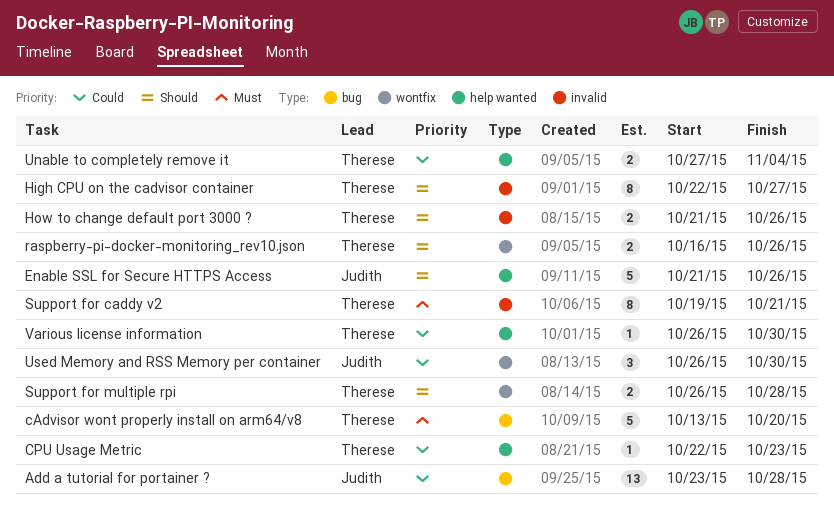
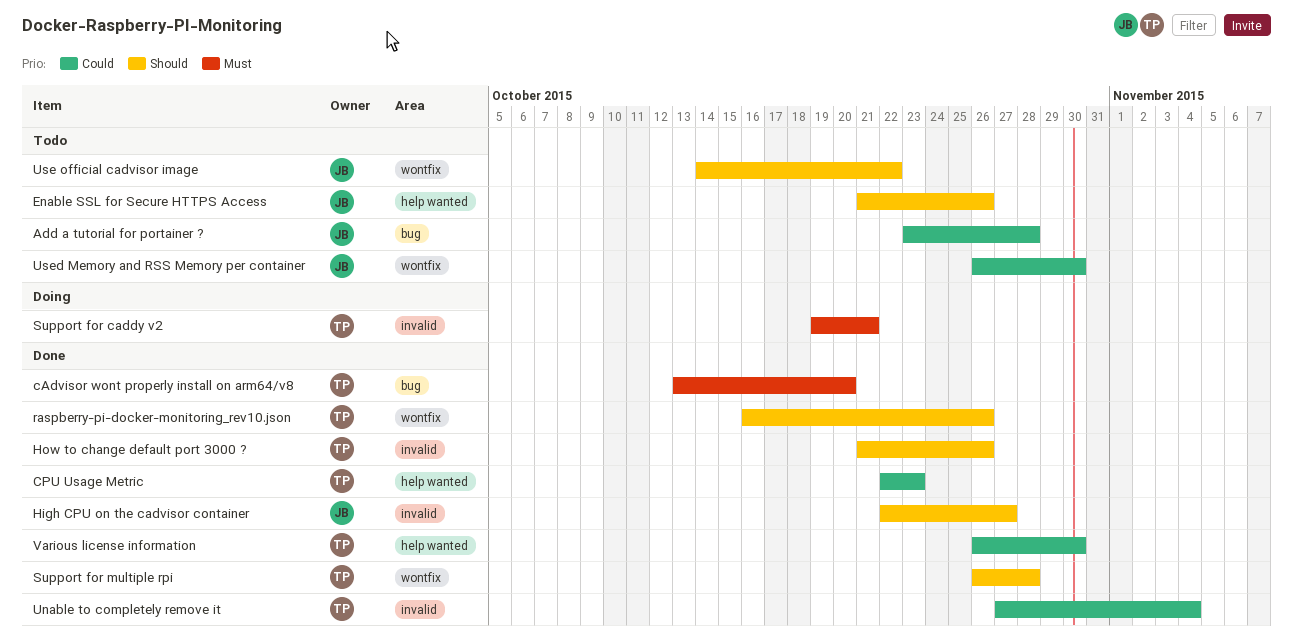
High CPU on the cadvisor container, owner: Therese -> Judith
Unable to completely remove it, label: help wanted -> invalid
Use official cadvisor image: none -> present

